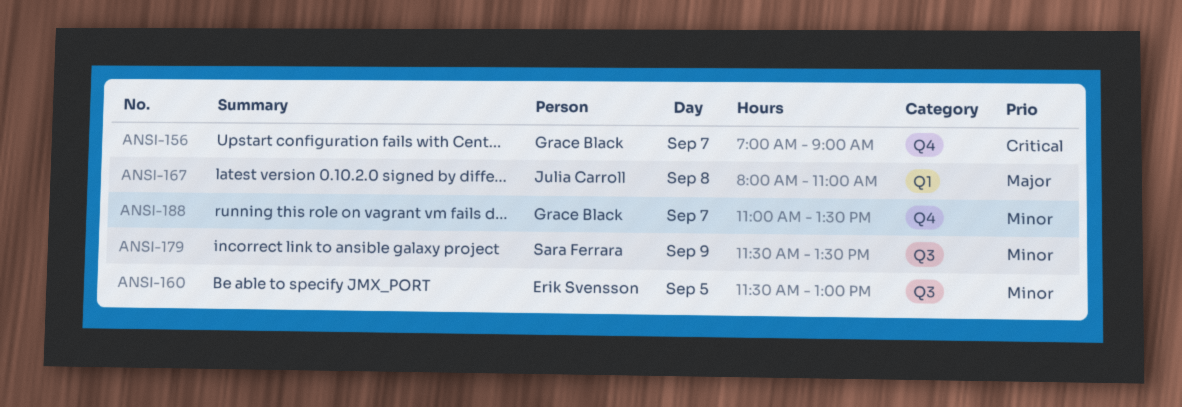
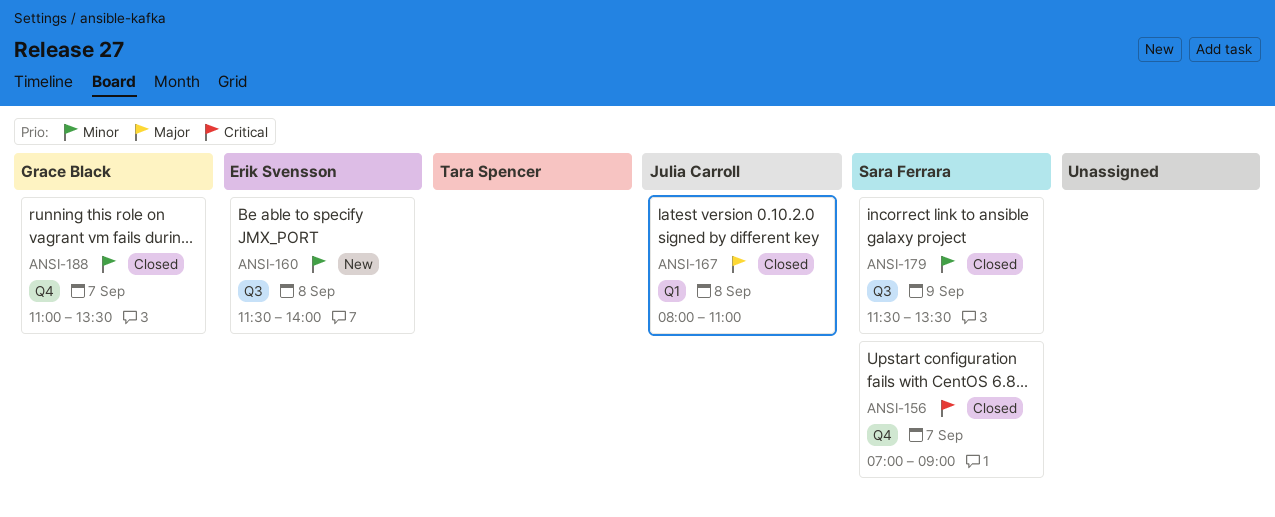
ANSI-156, owner: Grace Black -> Sara Ferrara
ANSI-160, day: Sep 5 -> Sep 8
ANSI-160, ends: 13:00 -> 14:00

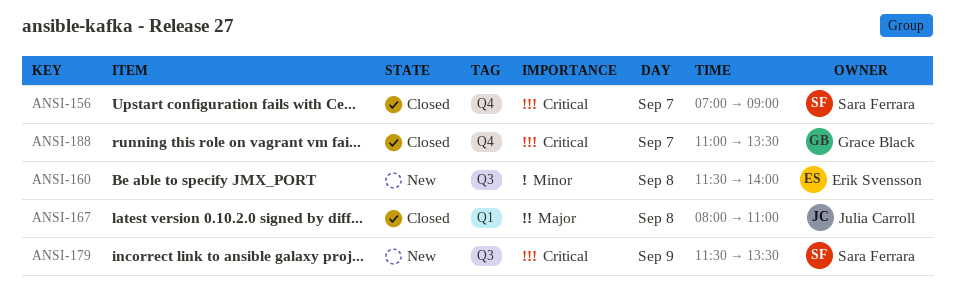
ANSI-179, status: Closed -> New
ANSI-179, priority: Minor -> Critical
ANSI-188, priority: Minor -> Critical

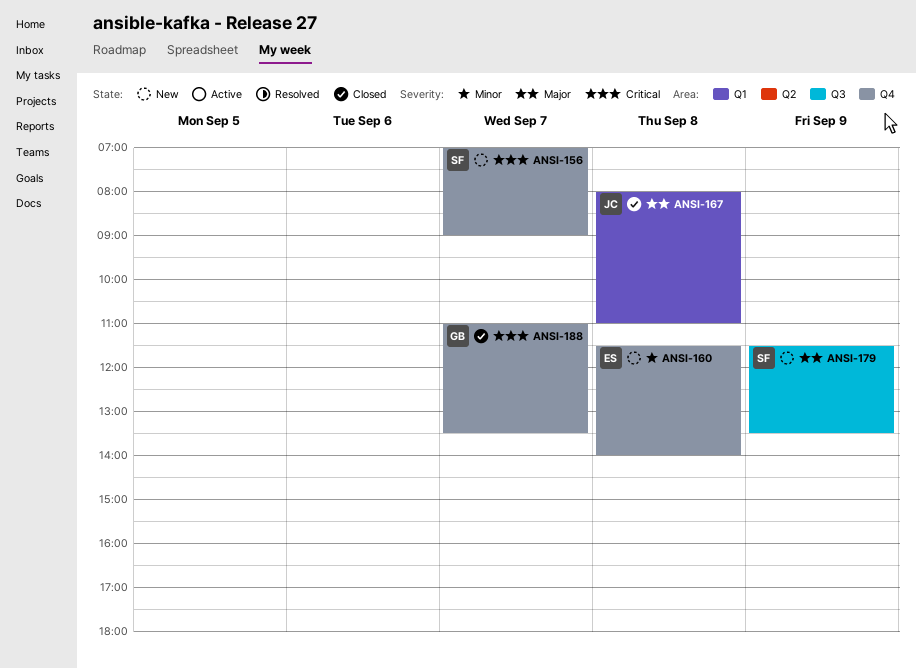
ANSI-156, status: Closed -> New
ANSI-160, label: Q3 -> Q4
ANSI-179, priority: Critical -> Major

